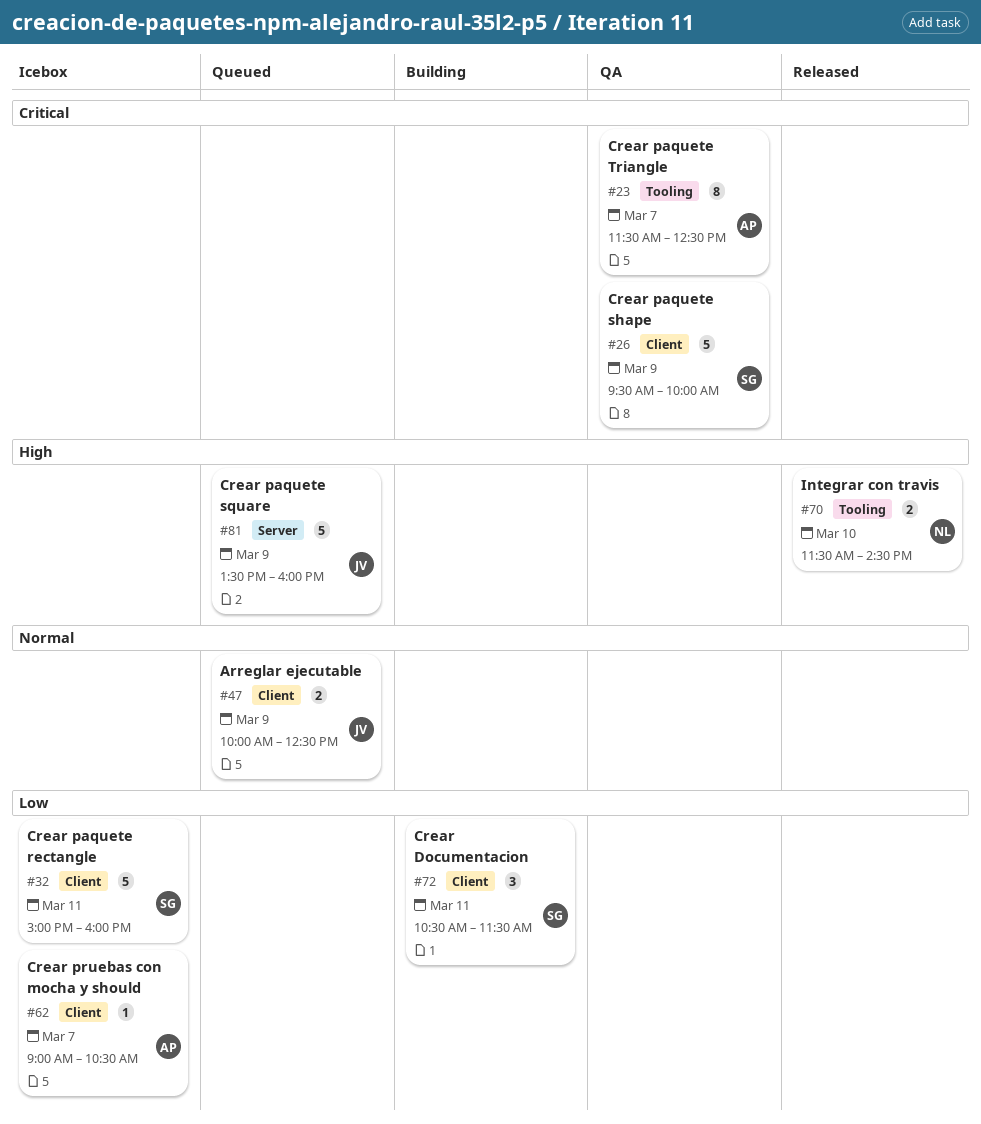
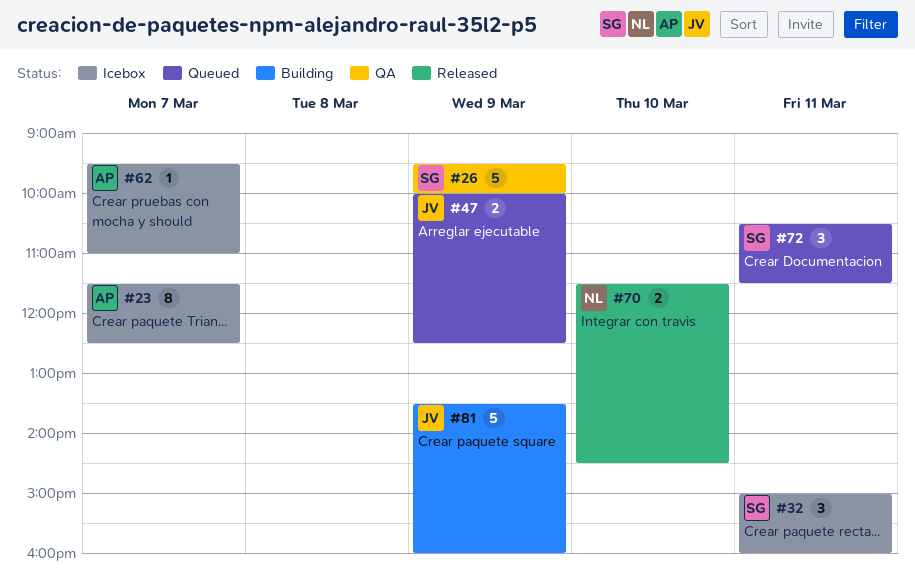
#23, status: QA -> Icebox
#32, estimate: 5 -> 3
#62, begins: 09:00 -> 09:30
#62, ends: 10:30 -> 11:00
#72, status: Building -> Queued
#81, status: Queued -> Building

